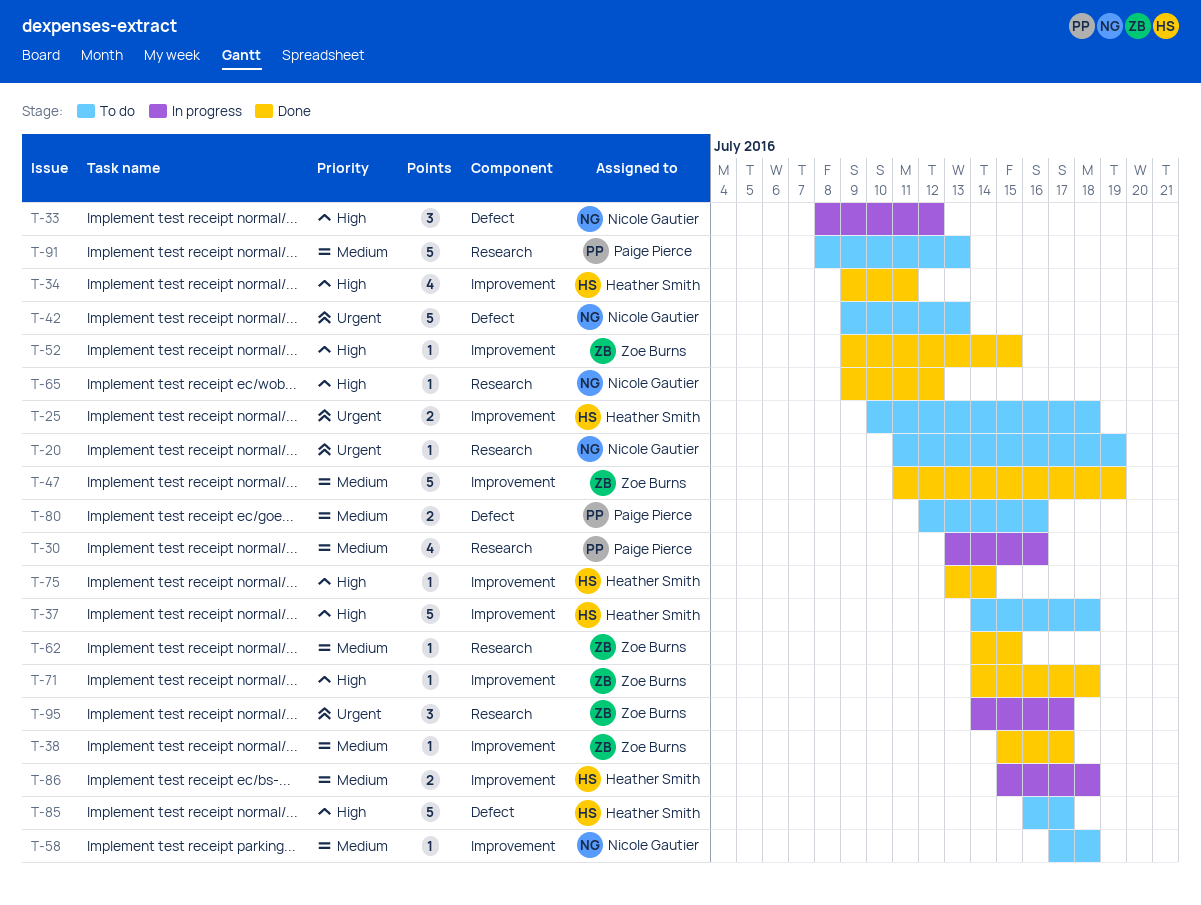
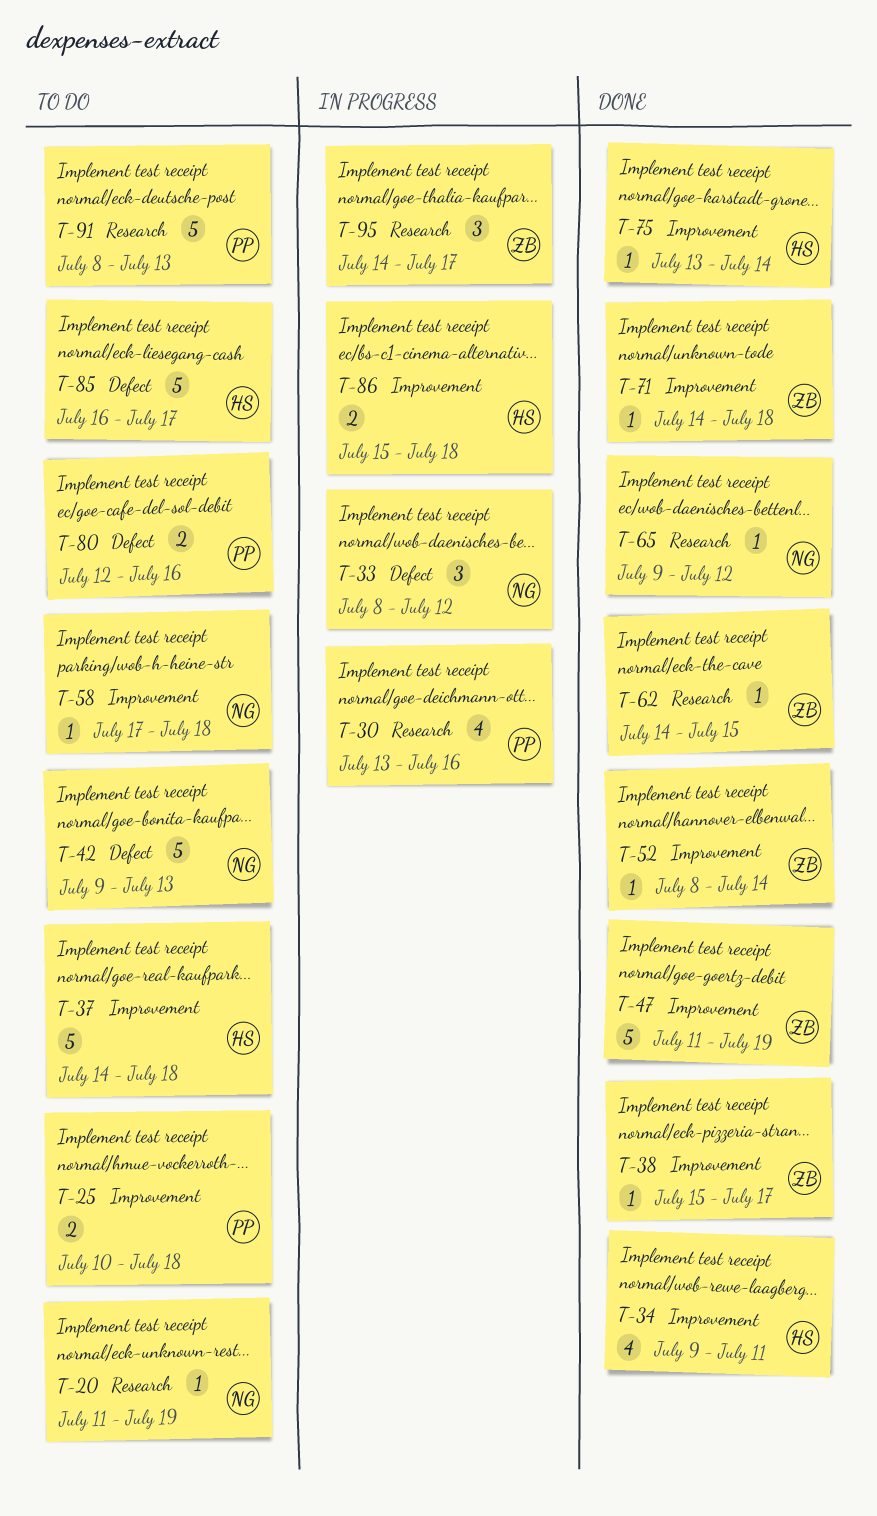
T-25, owner: Heather Smith -> Paige Pierce
T-52, start: Jul 9 -> Jul 8
T-52, due: Jul 15 -> Jul 14

